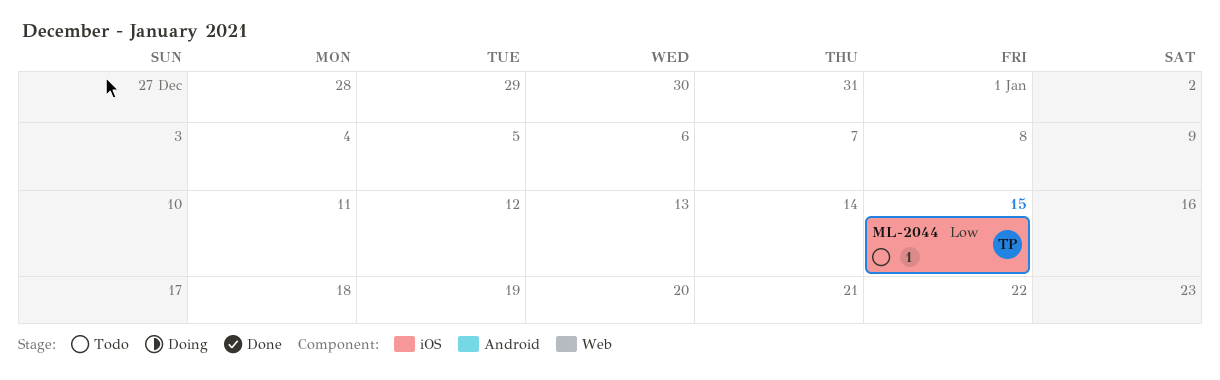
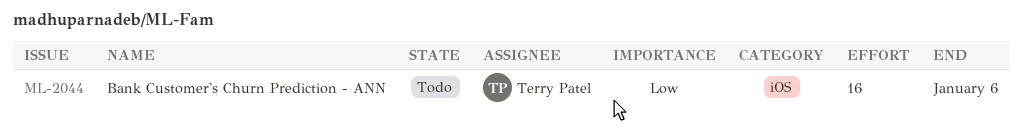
ML-2044, estimate: 1 -> 16
ML-2044, due: Jan 15 -> Jan 6

